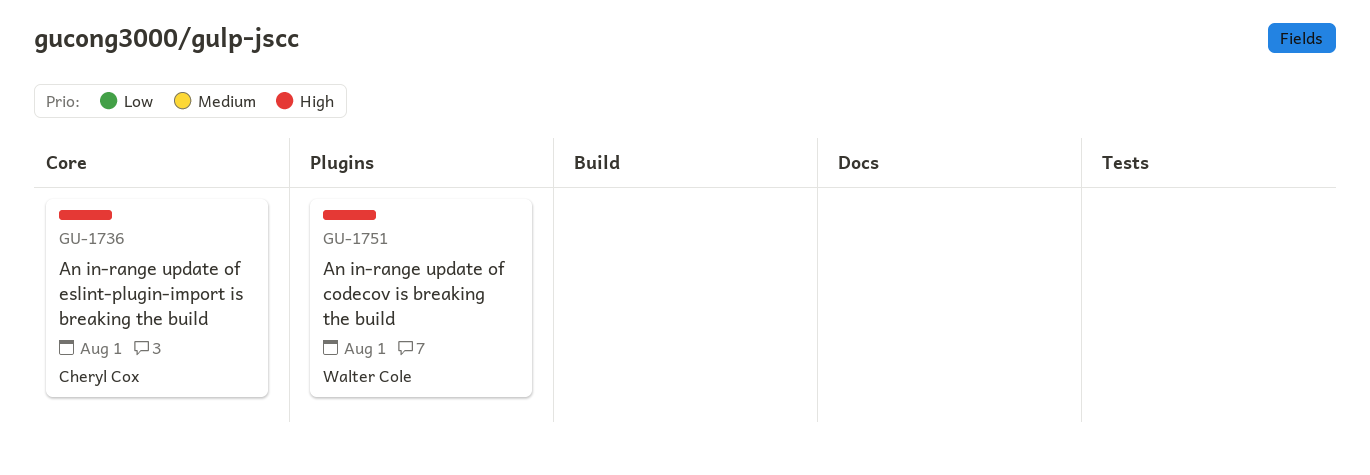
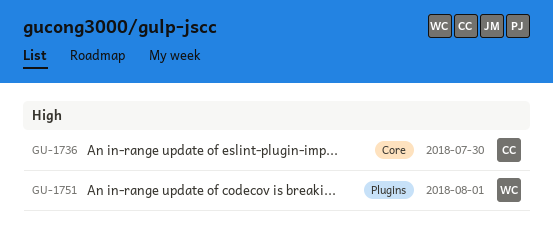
GU-1736, due: Aug 1 -> Jul 30

